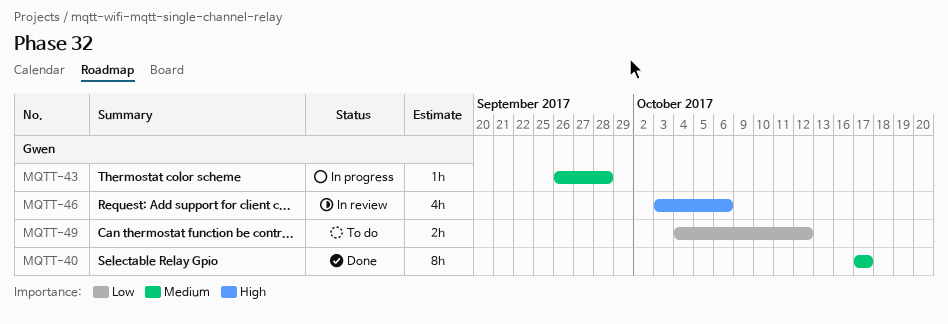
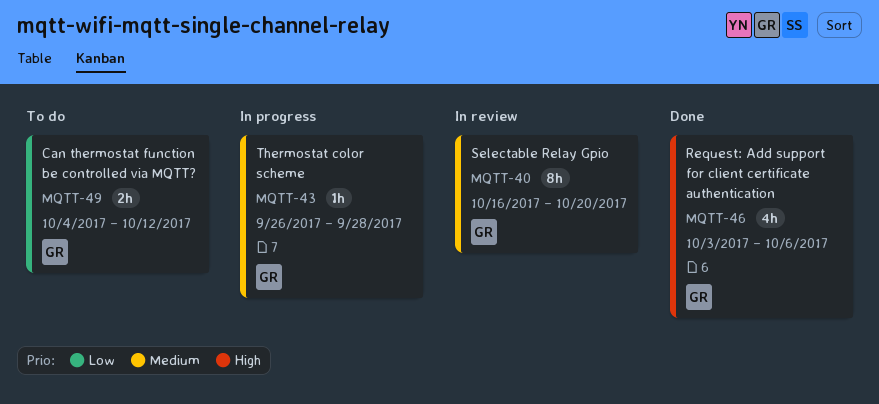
MQTT-40, status: Done -> In review
MQTT-40, start: Oct 17 -> Oct 16
MQTT-40, due: Oct 17 -> Oct 20
MQTT-46, status: In review -> Done

